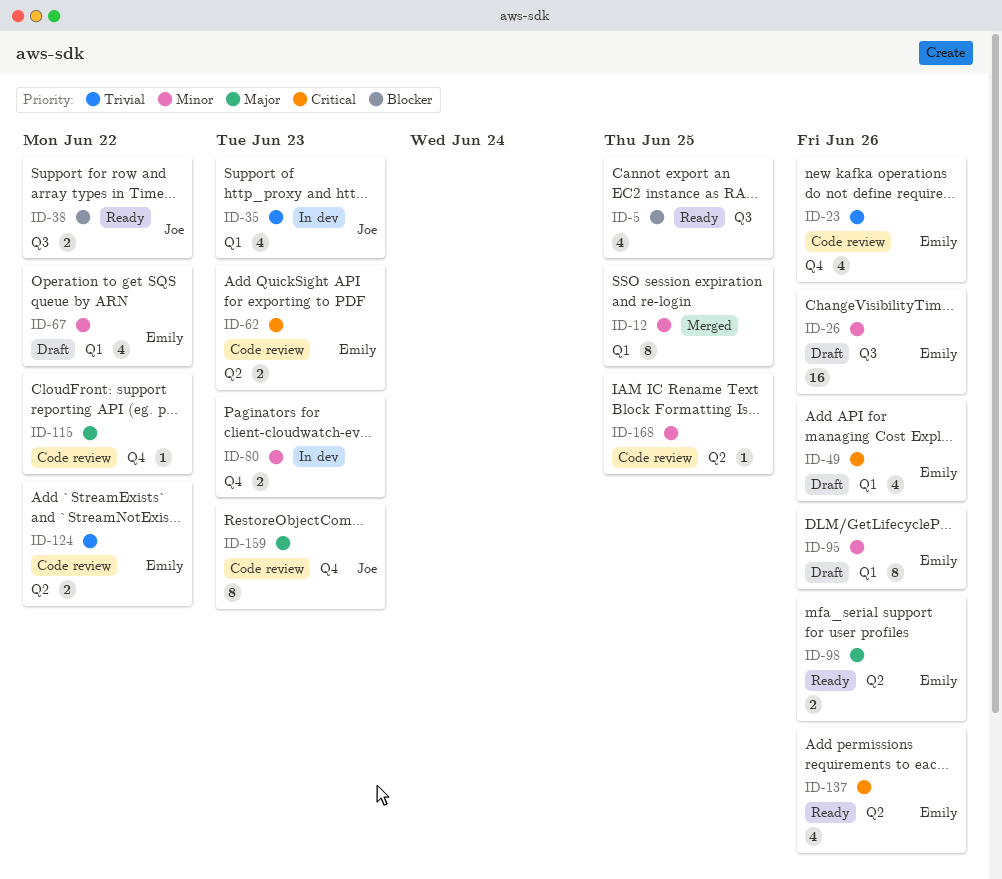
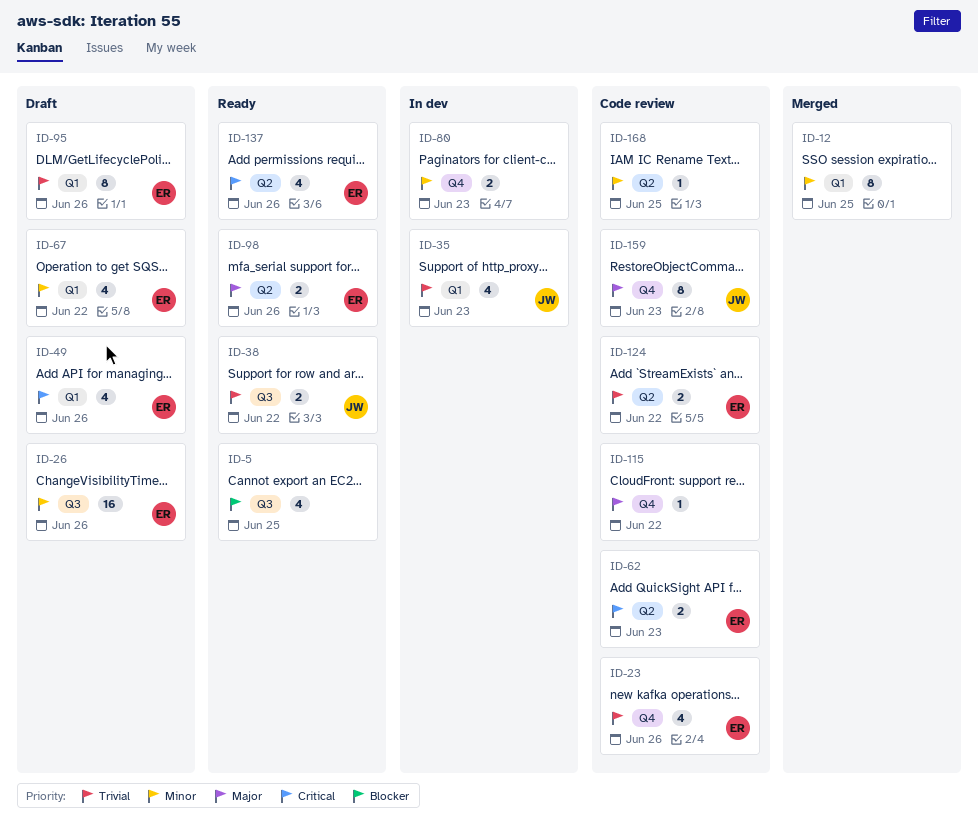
ID-38, priority: Blocker -> Trivial
ID-95, priority: Minor -> Trivial

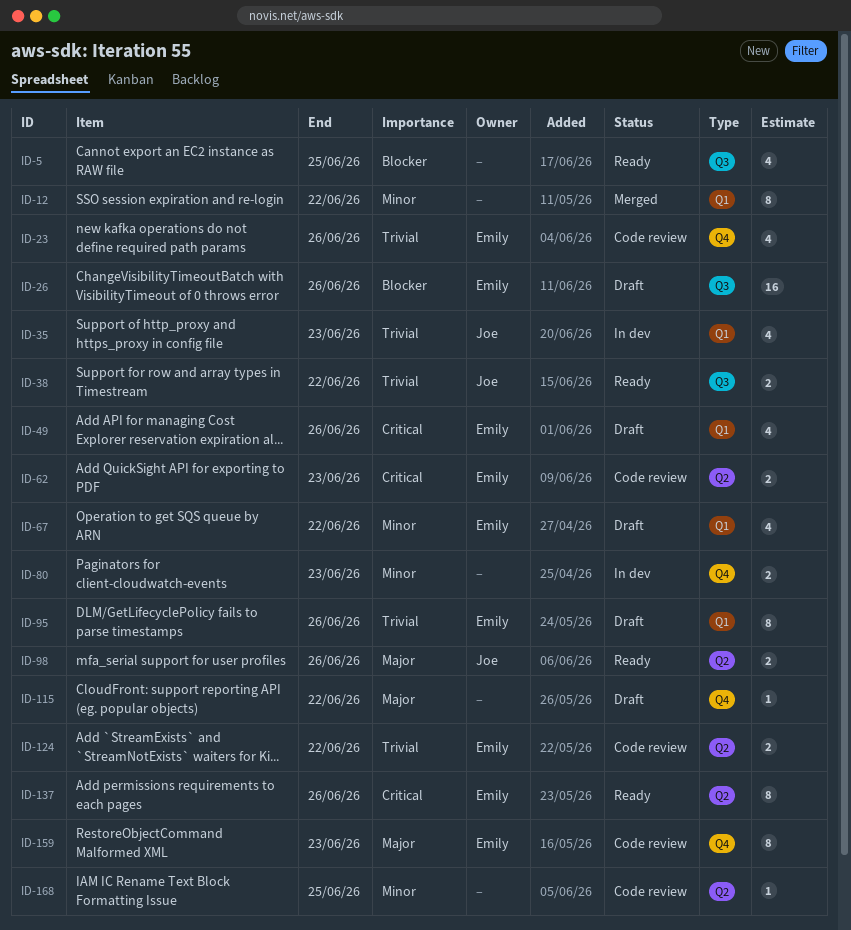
ID-12, due: Jun 25 -> Jun 22
ID-26, priority: Minor -> Blocker
ID-98, owner: Emily -> Joe
ID-115, status: Code review -> Draft
ID-137, estimate: 4 -> 8
ID-159, owner: Joe -> Emily

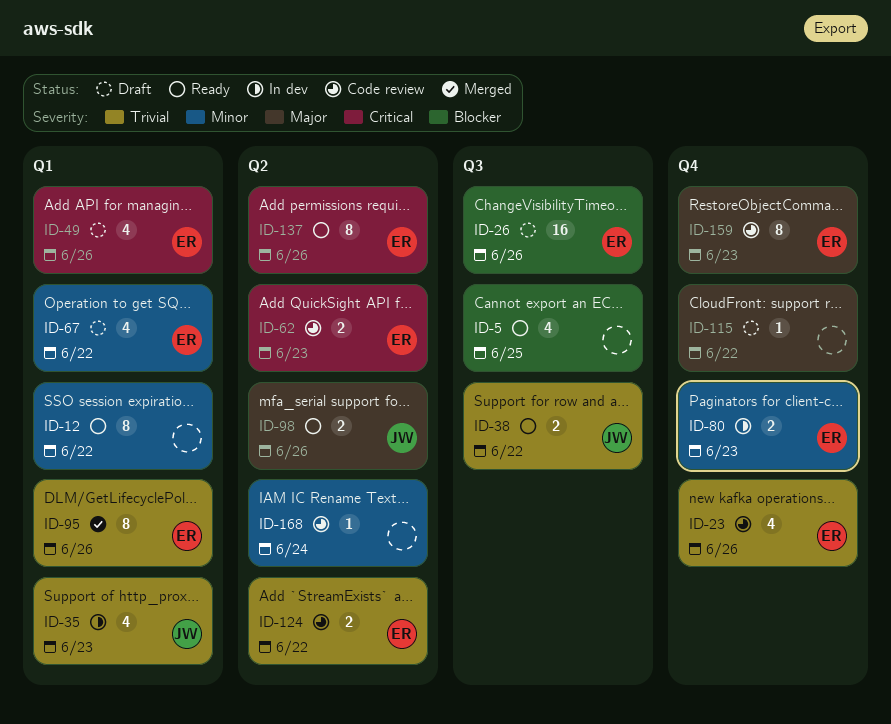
ID-12, status: Merged -> Ready
ID-80, owner: none -> Emily
ID-95, status: Draft -> Merged
ID-168, due: Jun 25 -> Jun 24

